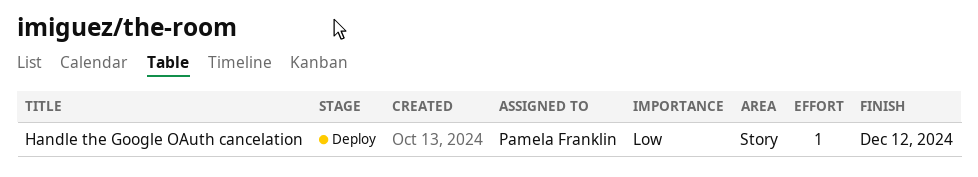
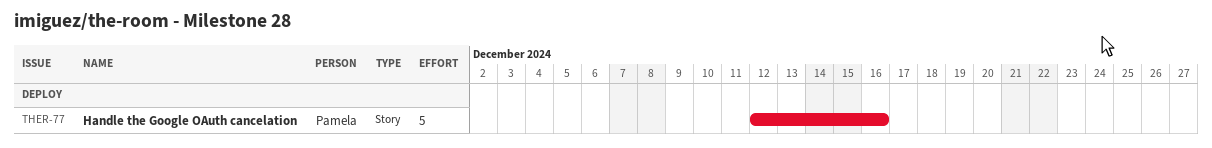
Handle the Google OAuth cancelation, estimate: 1 -> 5
Handle the Google OAuth cancelation, due: Dec 12 -> Dec 16

